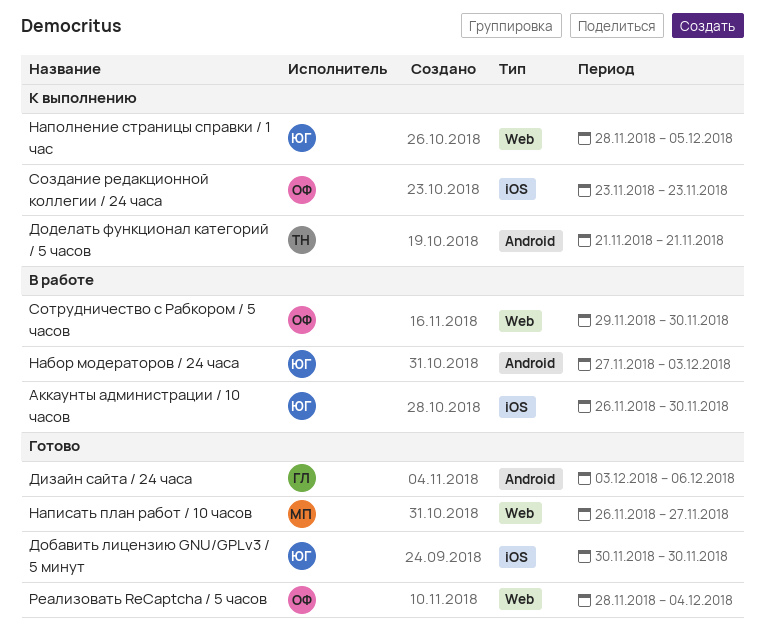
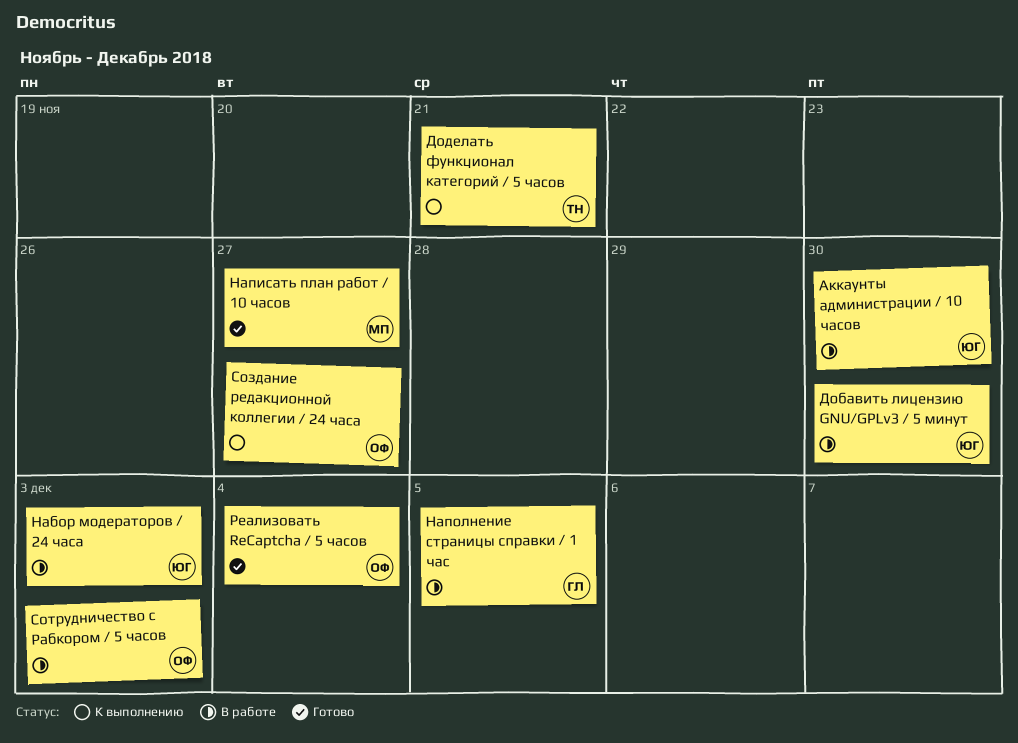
Дизайн сайта / 24 часа: present -> none
Добавить лицензию GNU/GPLv3 / 5 минут, status: Готово -> В работе
Наполнение страницы справки / 1 час, status: К выполнению -> В работе
Наполнение страницы справки / 1 час, owner: ЮГ -> ГЛ
Создание редакционной коллегии / 24 часа, due: Nov 23 -> Nov 27
Сотрудничество с Рабкором / 5 часов, due: Nov 30 -> Dec 3

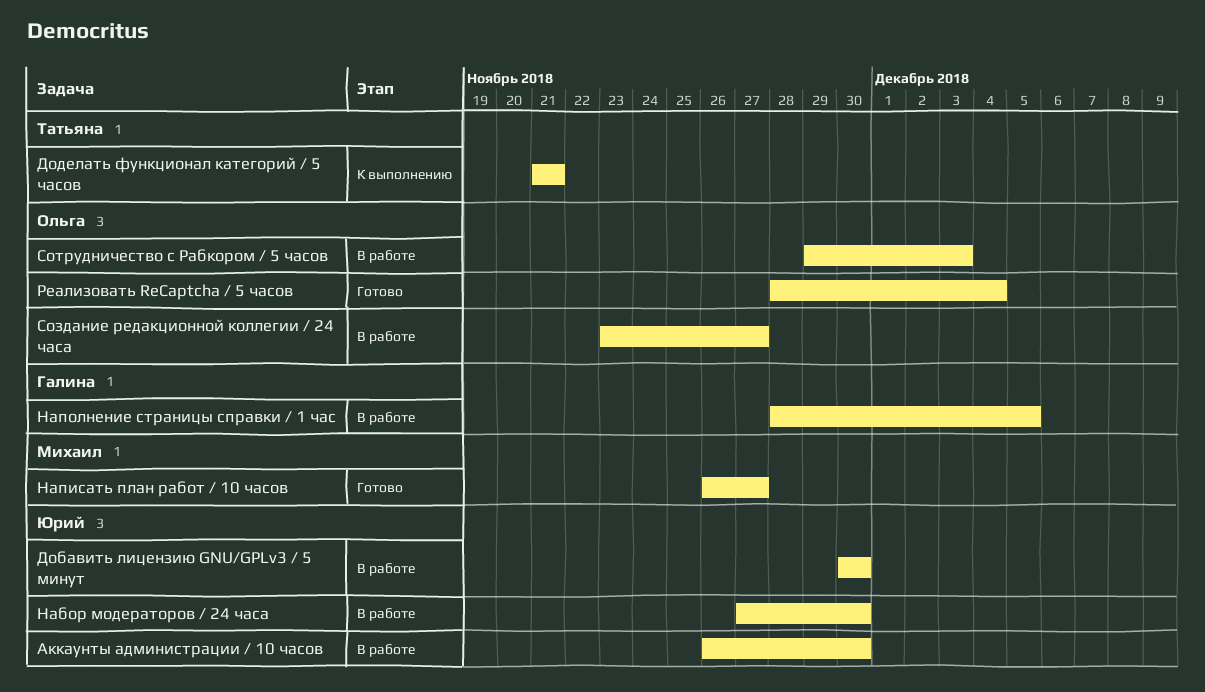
Набор модераторов / 24 часа, due: Dec 3 -> Nov 30
Создание редакционной коллегии / 24 часа, status: К выполнению -> В работе

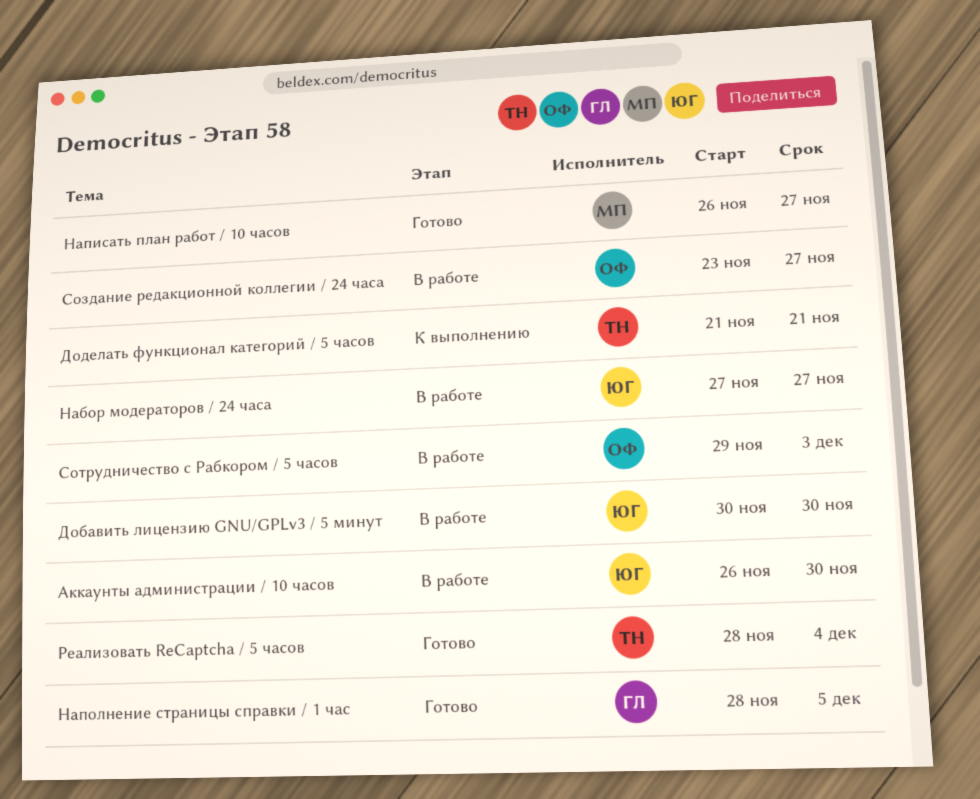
Набор модераторов / 24 часа, due: Nov 30 -> Nov 27
Наполнение страницы справки / 1 час, status: В работе -> Готово
Реализовать ReCaptcha / 5 часов, owner: Ольга -> Татьяна

